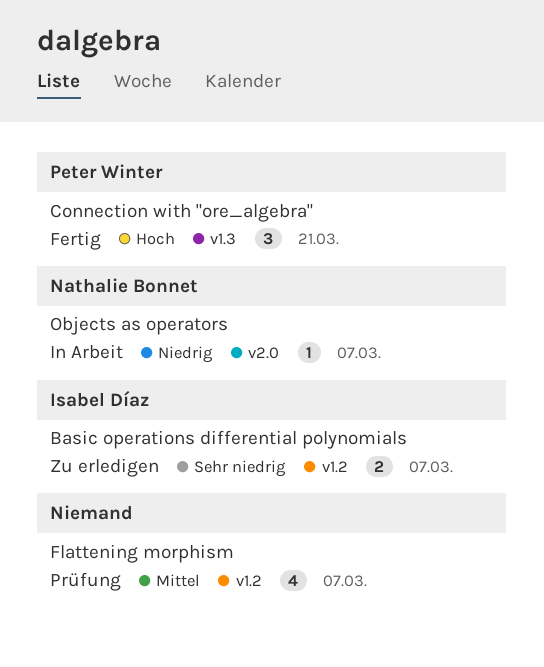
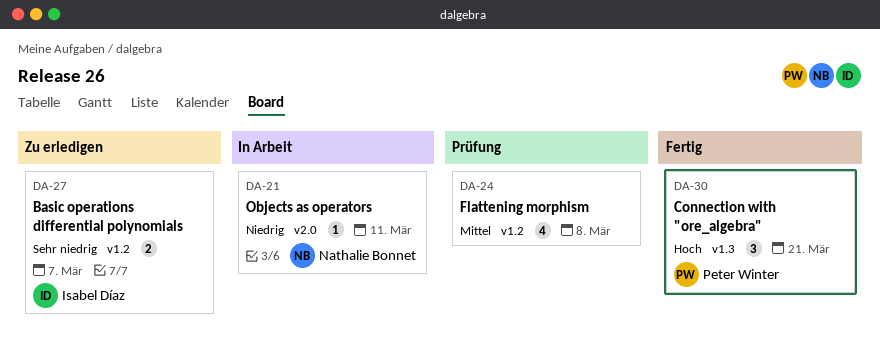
Flattening morphism, due: Mar 7 -> Mar 8
Objects as operators, due: Mar 7 -> Mar 11

